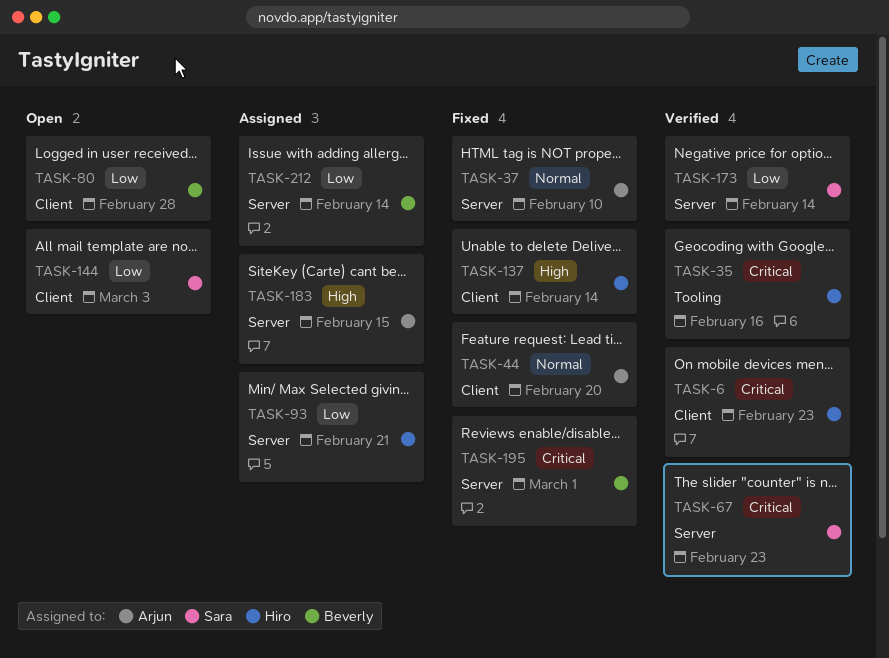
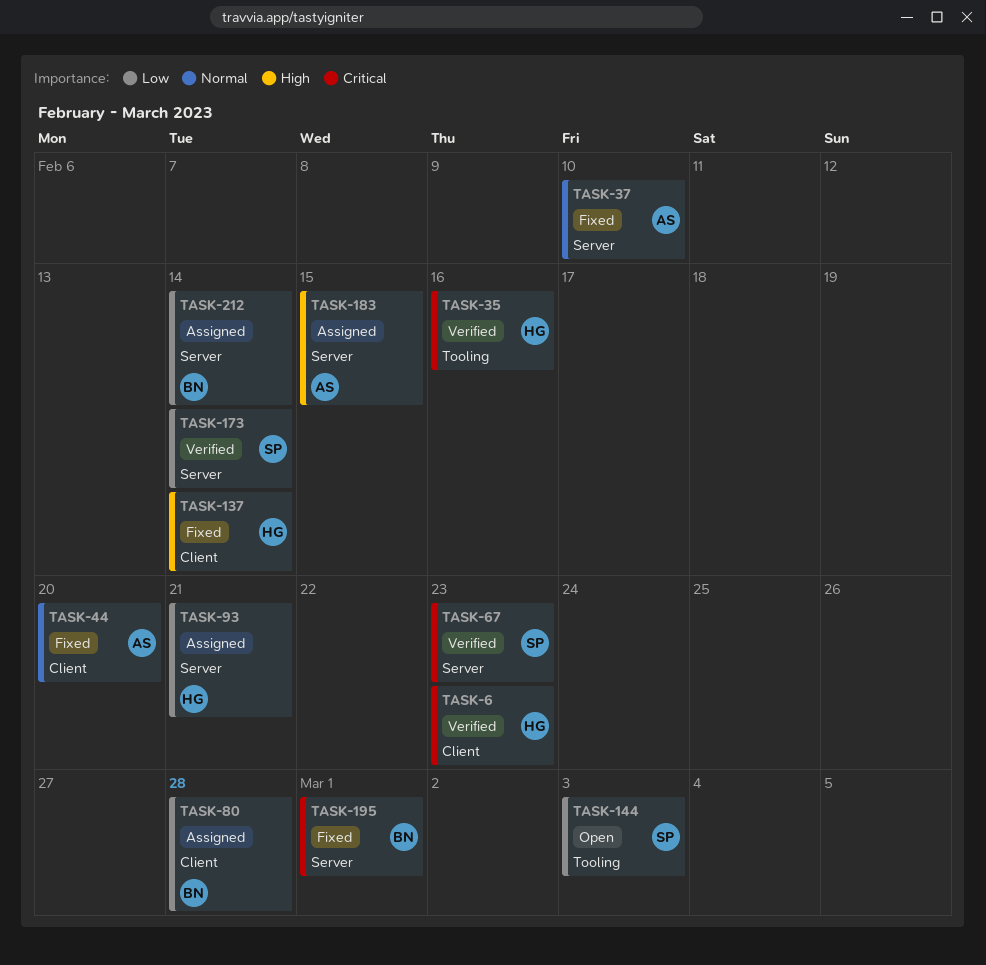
TASK-80, status: Open -> Assigned
TASK-144, label: Client -> Tooling

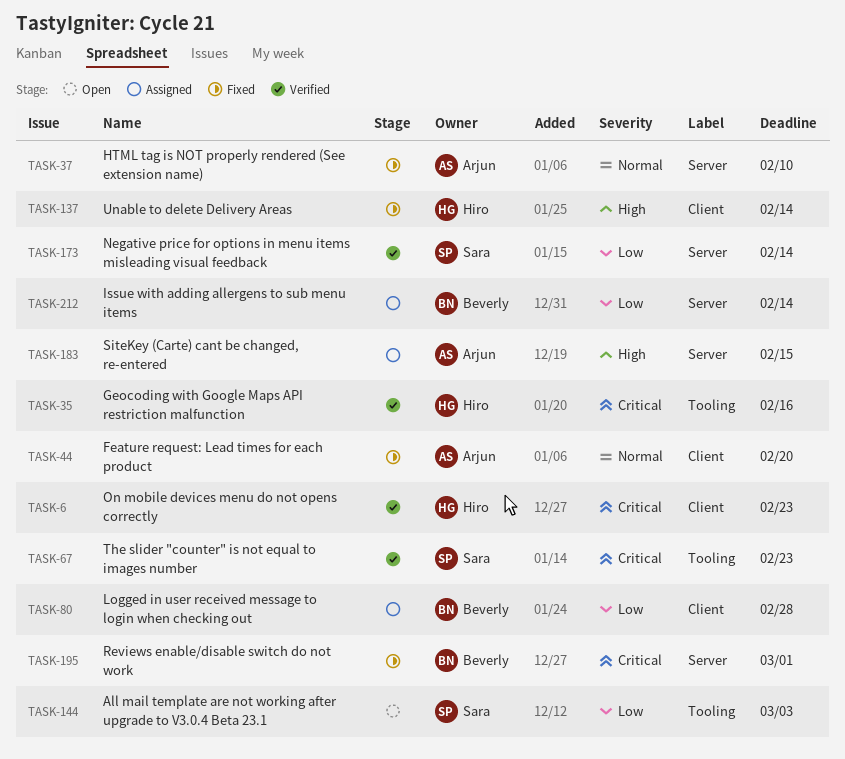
TASK-67, label: Server -> Tooling
TASK-93: present -> none

